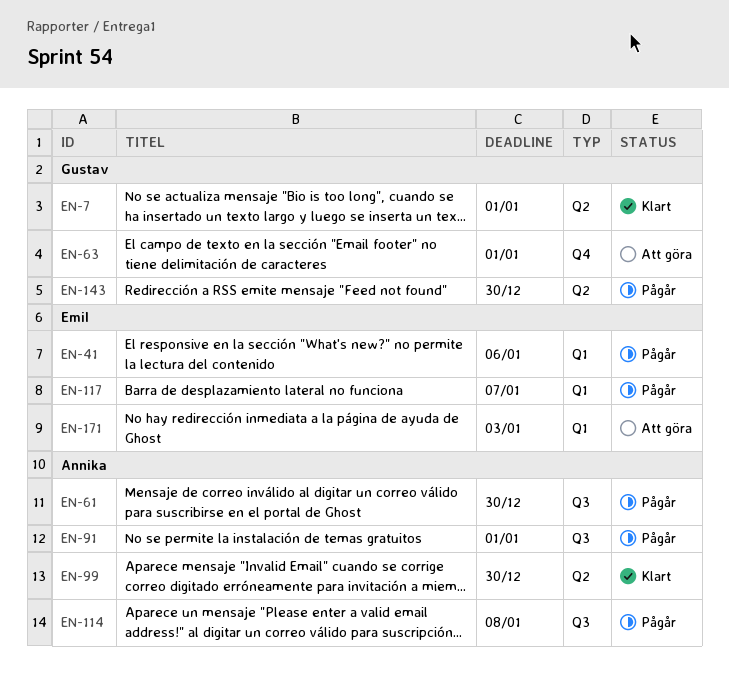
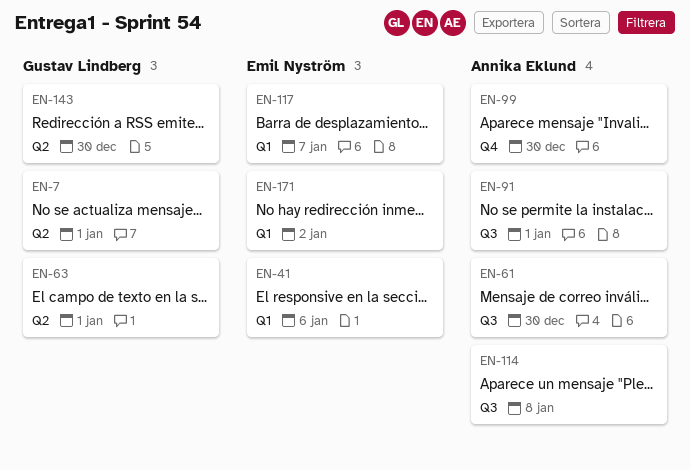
EN-63, label: Q4 -> Q2
EN-99, label: Q2 -> Q4
EN-171, due: Jan 3 -> Jan 2

